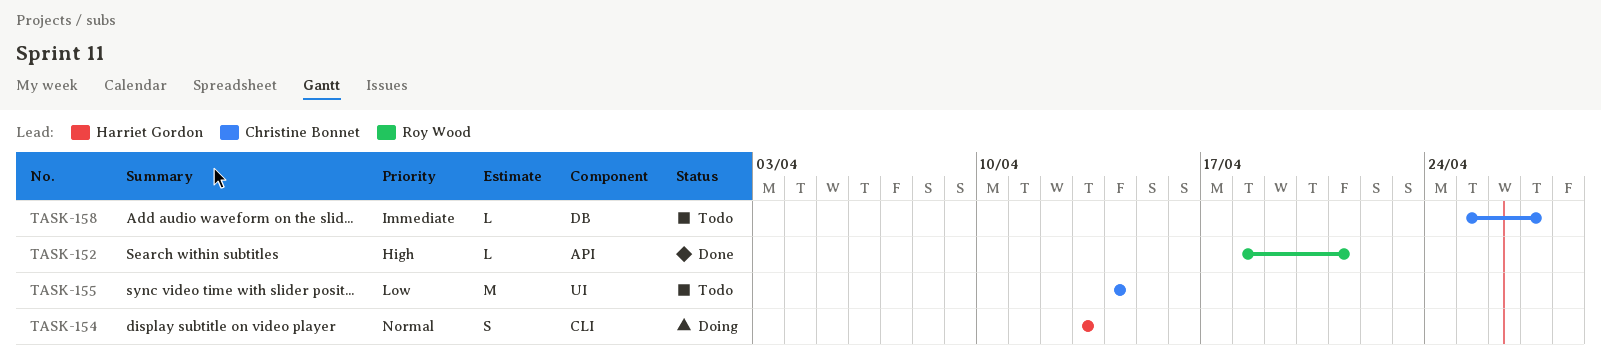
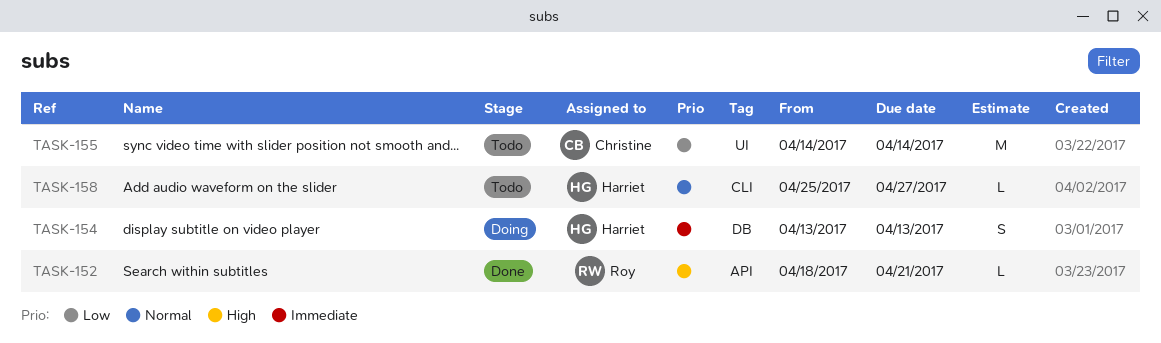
TASK-154, priority: Normal -> Immediate
TASK-154, label: CLI -> DB
TASK-158, owner: Christine Bonnet -> Harriet Gordon
TASK-158, priority: Immediate -> Normal
TASK-158, label: DB -> CLI

